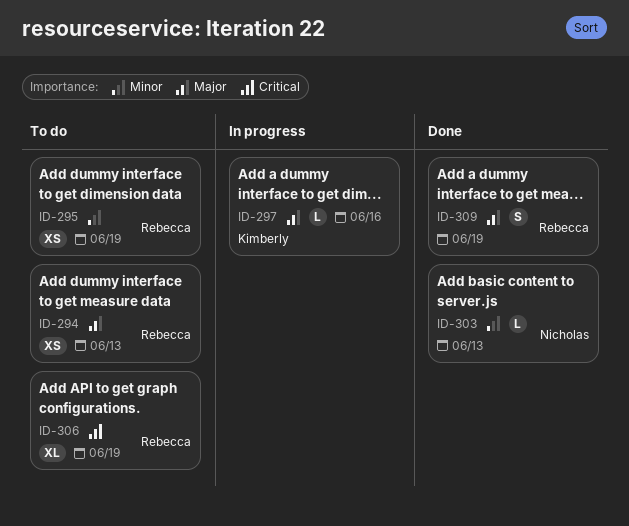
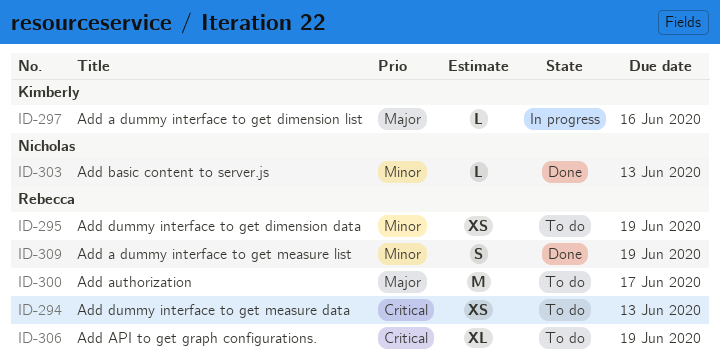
ID-294, priority: Major -> Critical
ID-300: none -> present
ID-309, priority: Major -> Minor

